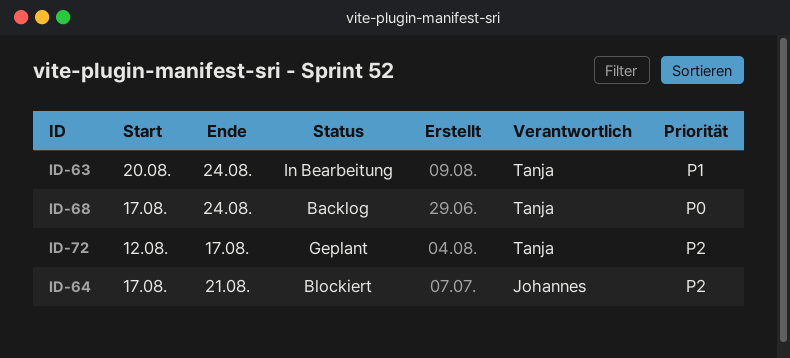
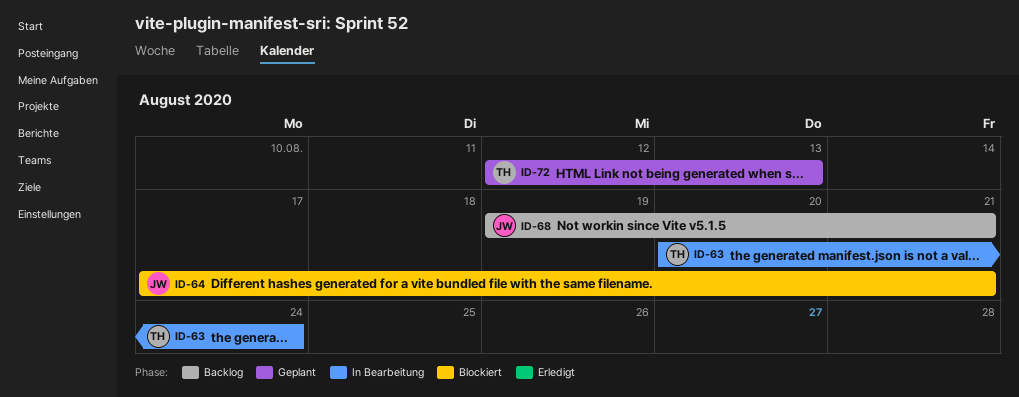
ID-68, owner: Tanja -> Johannes
ID-68, start: Aug 17 -> Aug 19
ID-68, due: Aug 24 -> Aug 21
ID-72, due: Aug 17 -> Aug 13

